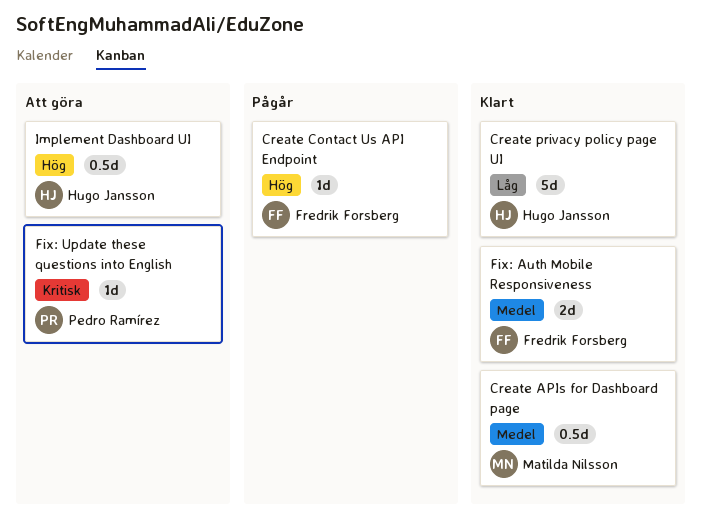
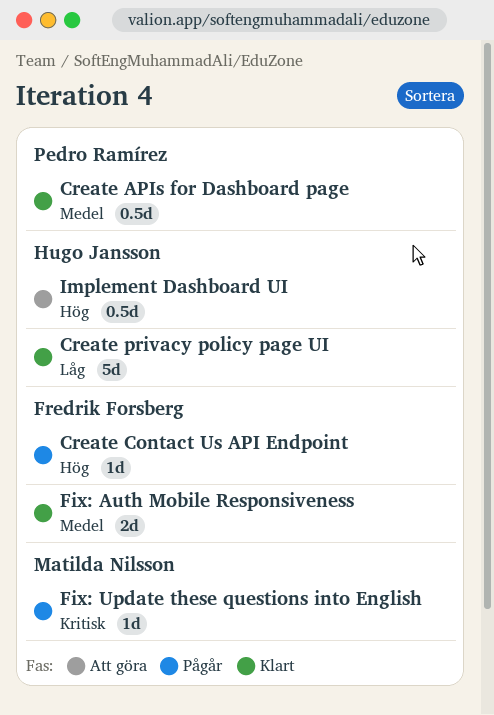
Create APIs for Dashboard page, owner: Matilda Nilsson -> Pedro Ramírez
Fix: Update these questions into English, status: Att göra -> Pågår
Fix: Update these questions into English, owner: Pedro Ramírez -> Matilda Nilsson

